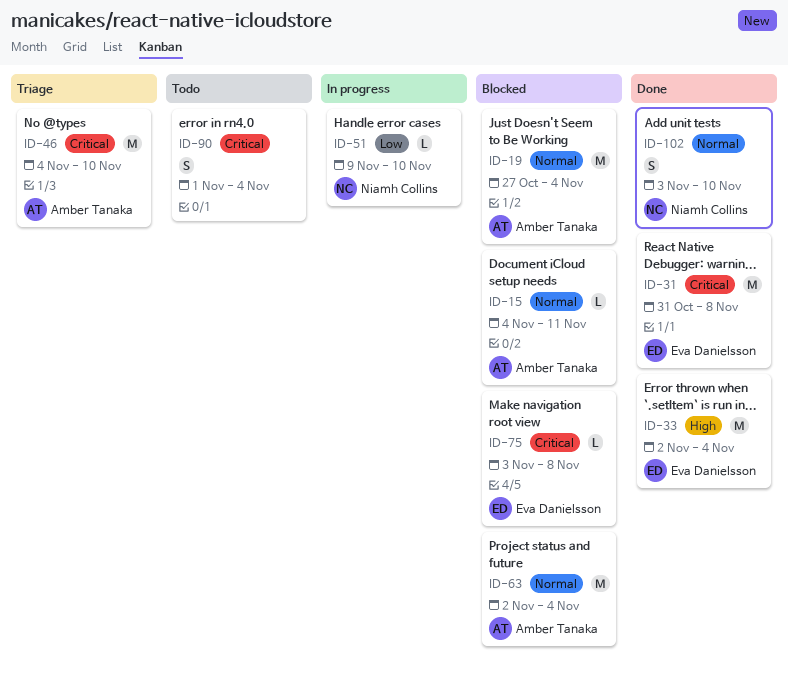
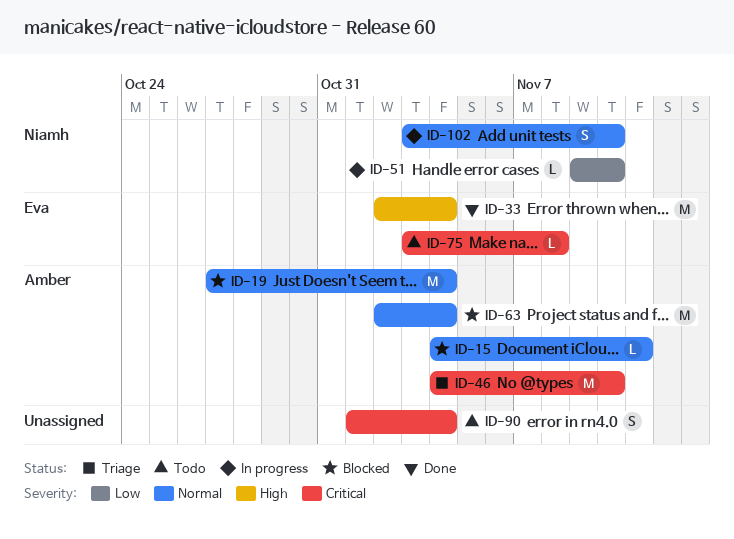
ID-31: present -> none
ID-75, status: Blocked -> Todo
ID-102, status: Done -> In progress

